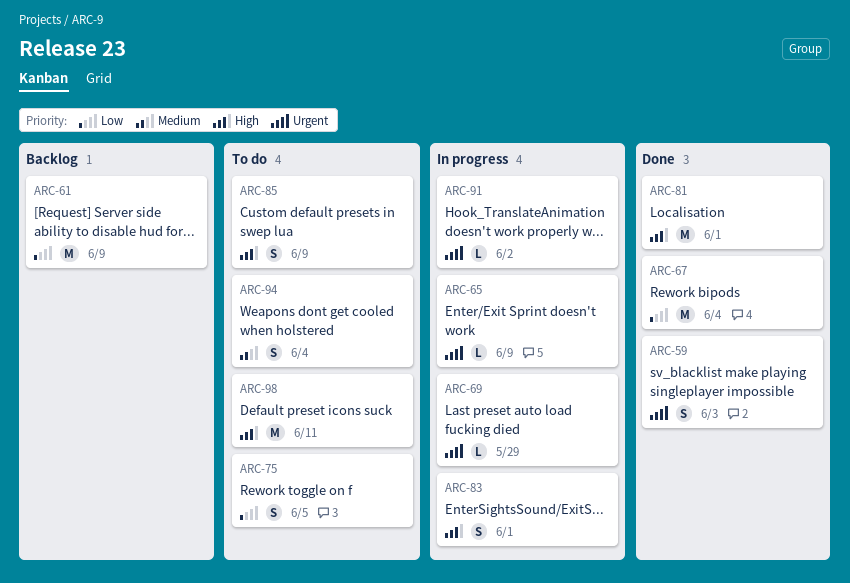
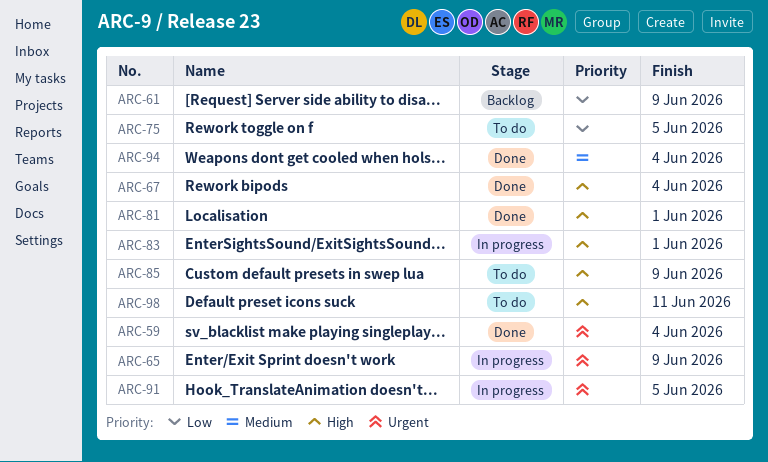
ARC-59, due: Jun 3 -> Jun 4
ARC-67, priority: Low -> High
ARC-69: present -> none
ARC-91, due: Jun 2 -> Jun 5
ARC-94, status: To do -> Done

